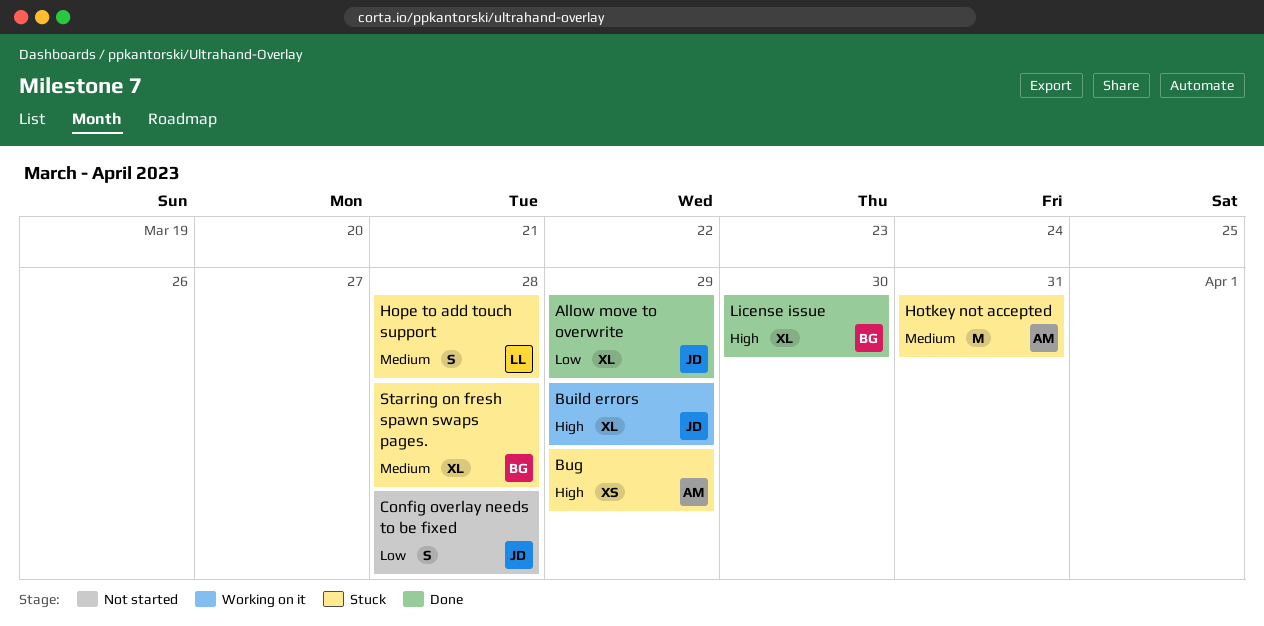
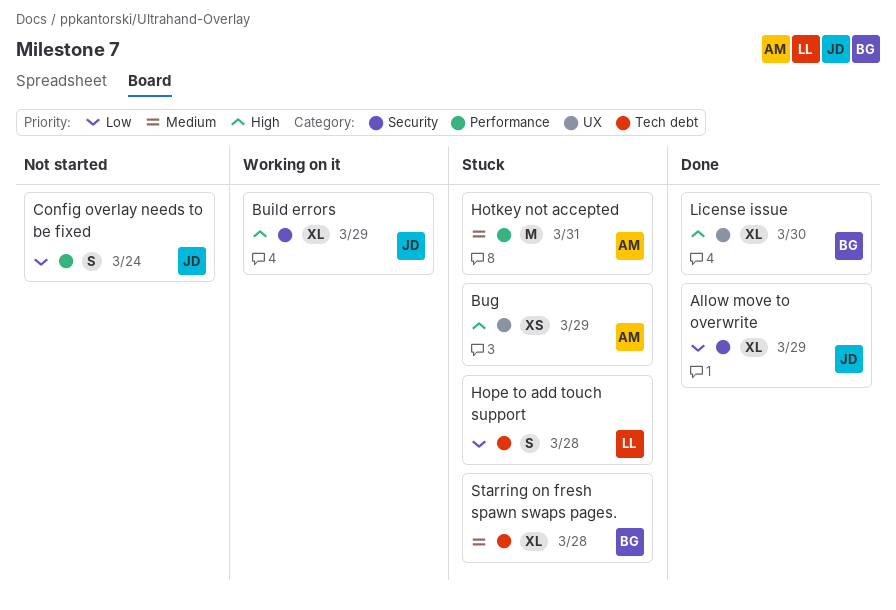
Config overlay needs to be fixed, due: Mar 28 -> Mar 24
Hope to add touch support, priority: Medium -> Low

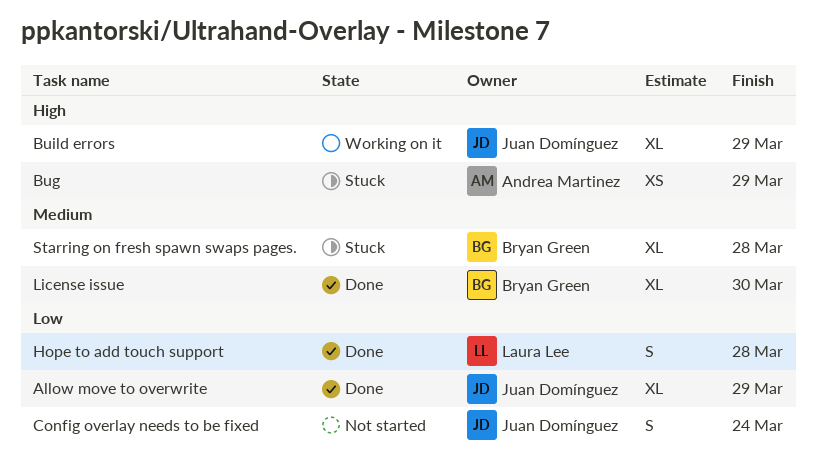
Hope to add touch support, status: Stuck -> Done
Hotkey not accepted: present -> none
License issue, priority: High -> Medium

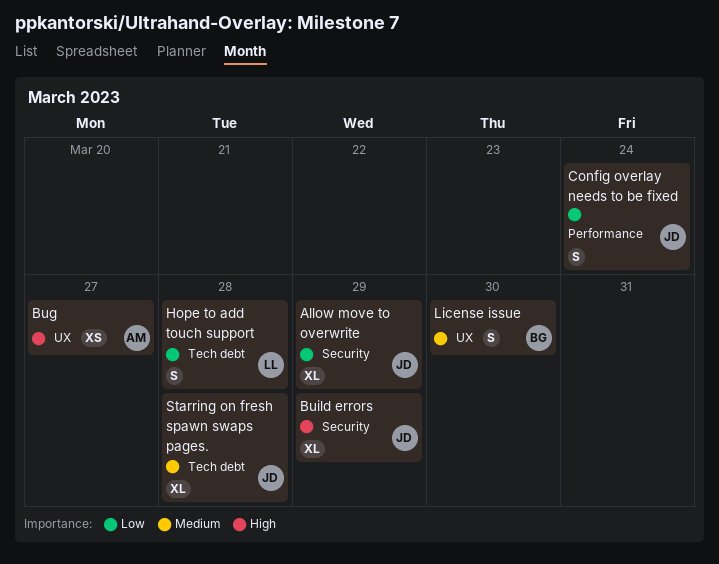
Bug, due: Mar 29 -> Mar 27
License issue, estimate: XL -> S
Starring on fresh spawn swaps pages., owner: Bryan Green -> Juan Domínguez

